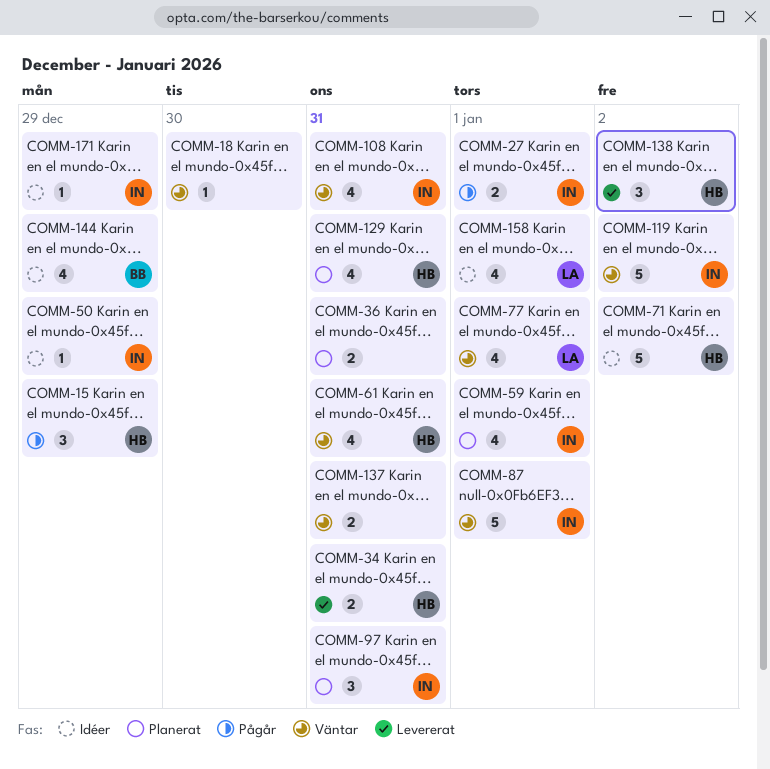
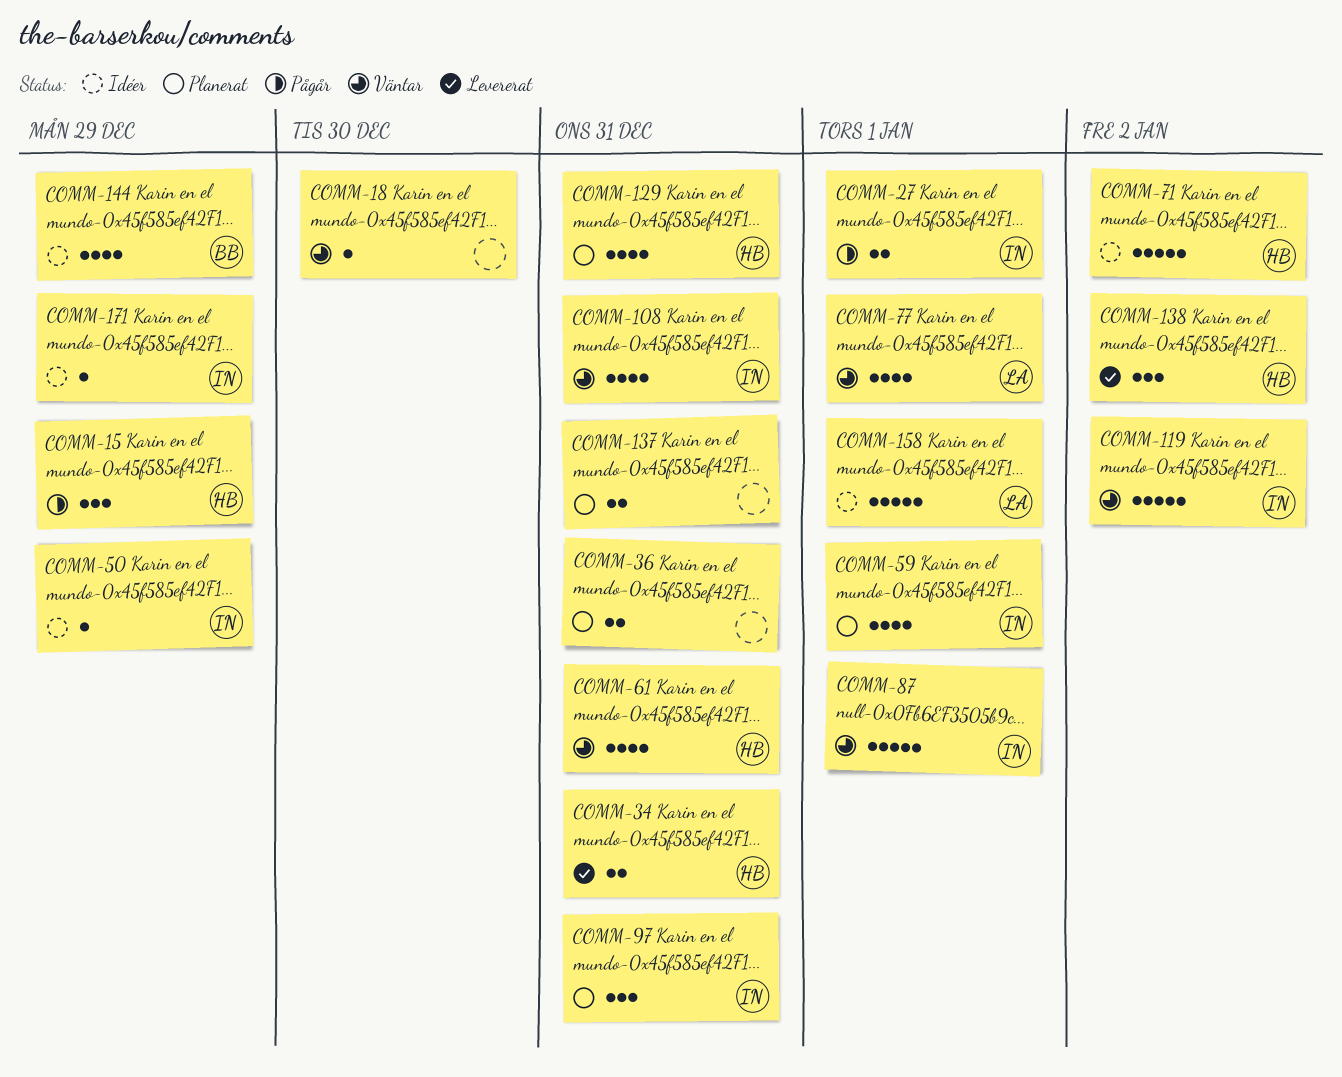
COMM-137, status: Väntar -> Planerat
COMM-158, estimate: 4 -> 5

